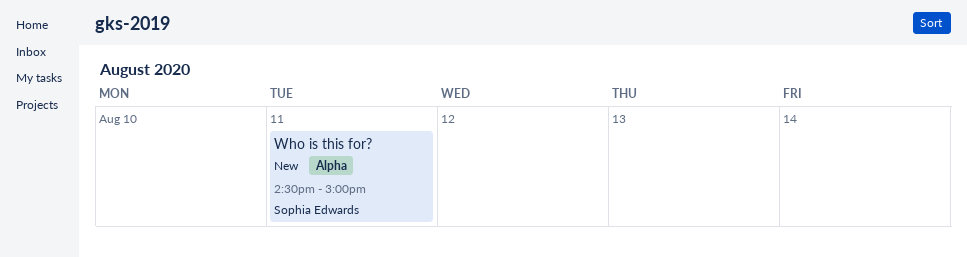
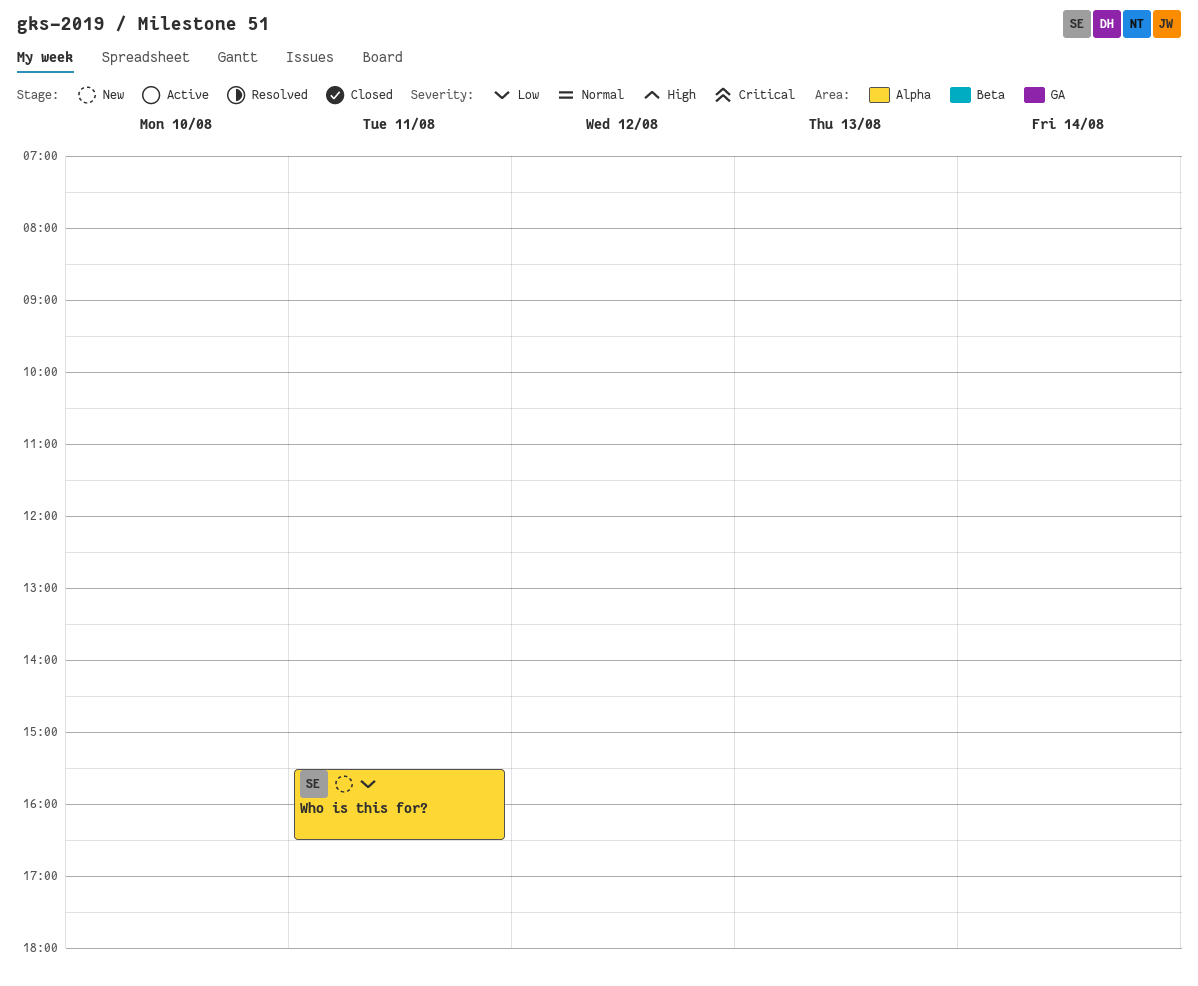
Who is this for?, begins: 14:30 -> 15:30
Who is this for?, ends: 15:00 -> 16:30

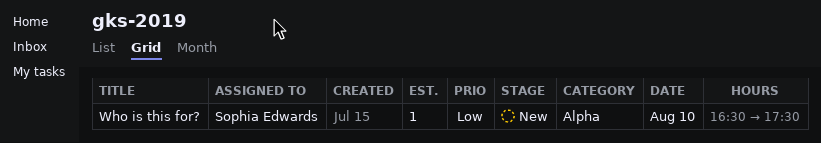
Who is this for?, day: Aug 11 -> Aug 10
Who is this for?, begins: 15:30 -> 16:30
Who is this for?, ends: 16:30 -> 17:30

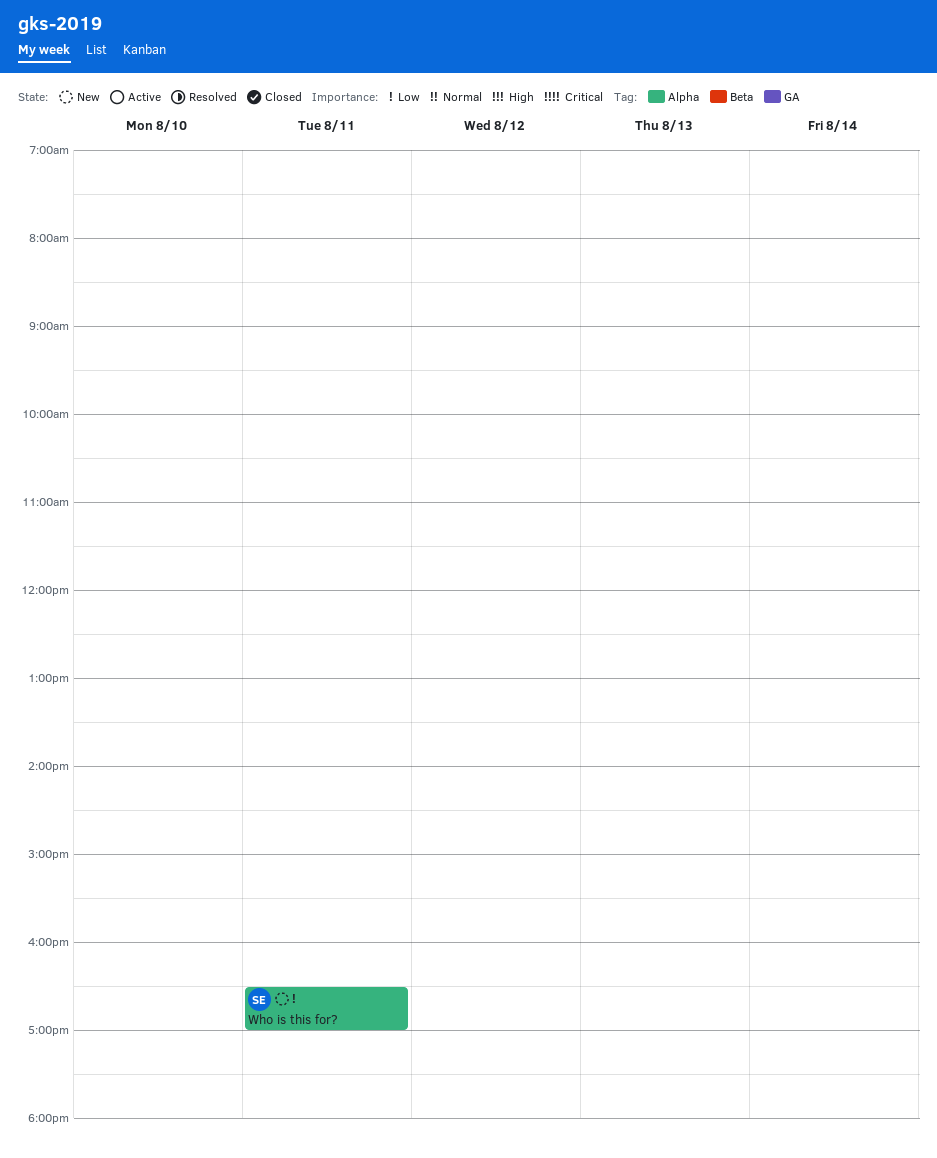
Who is this for?, day: Aug 10 -> Aug 11
Who is this for?, ends: 17:30 -> 17:00

